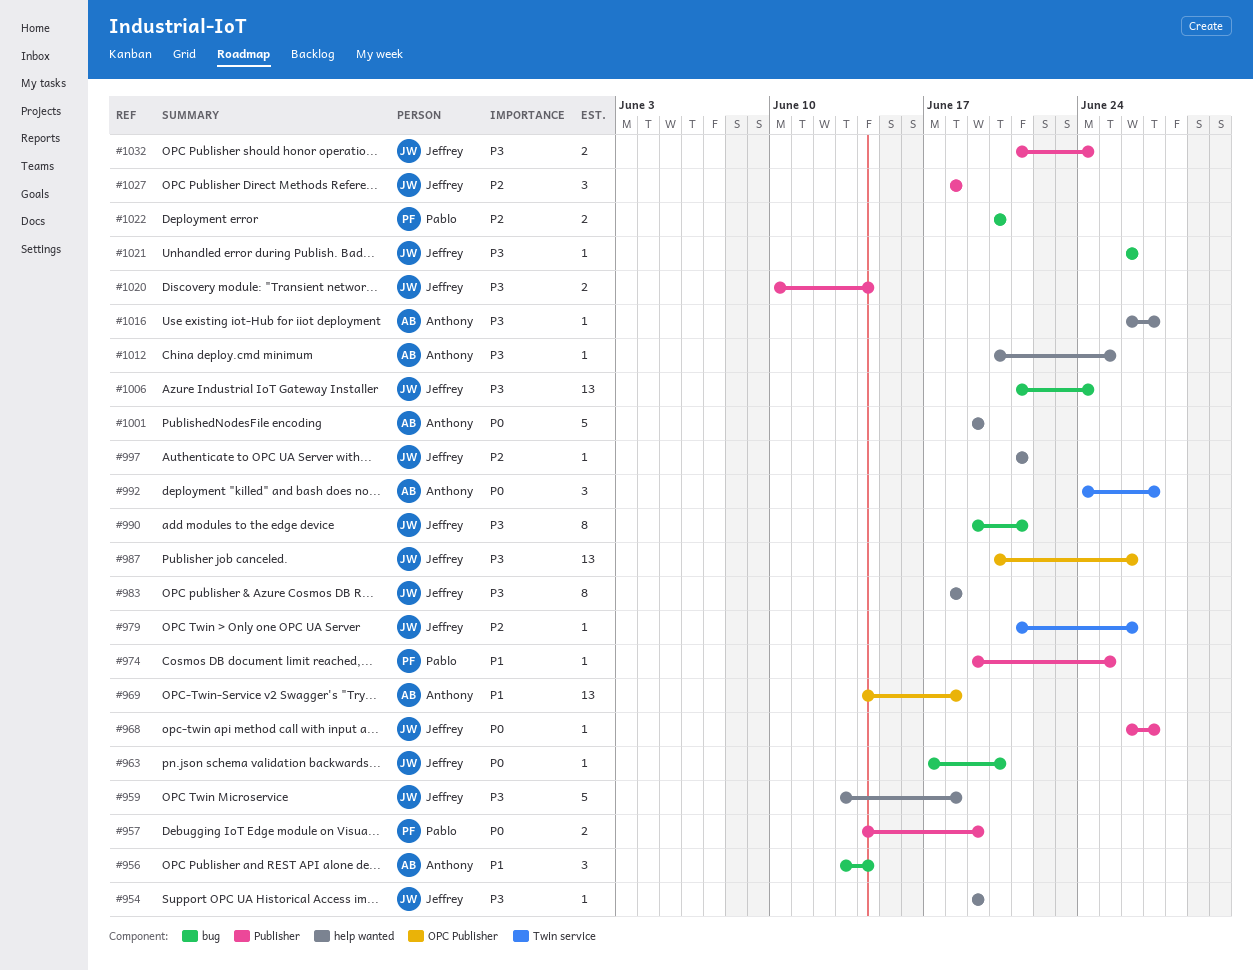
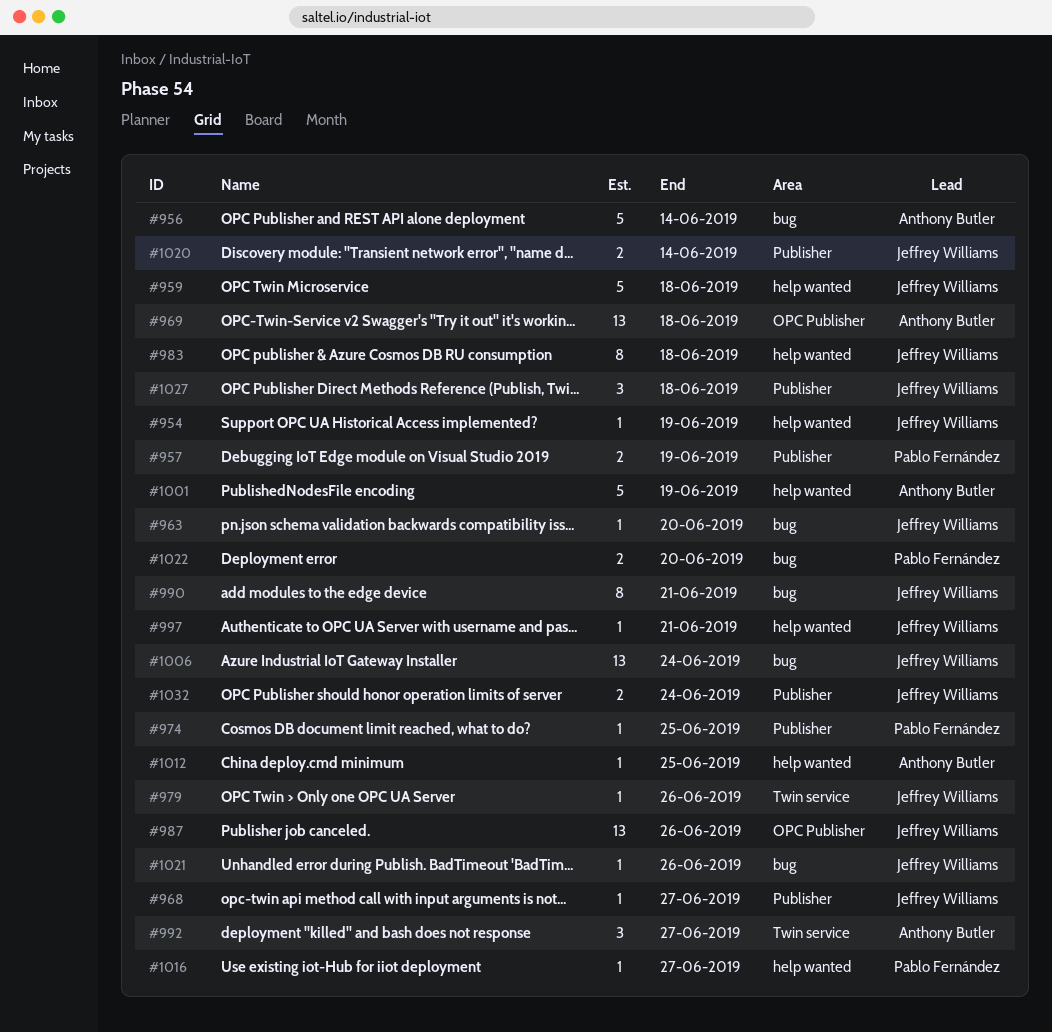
#956, estimate: 3 -> 5
#1016, owner: Anthony Butler -> Pablo Fernández

